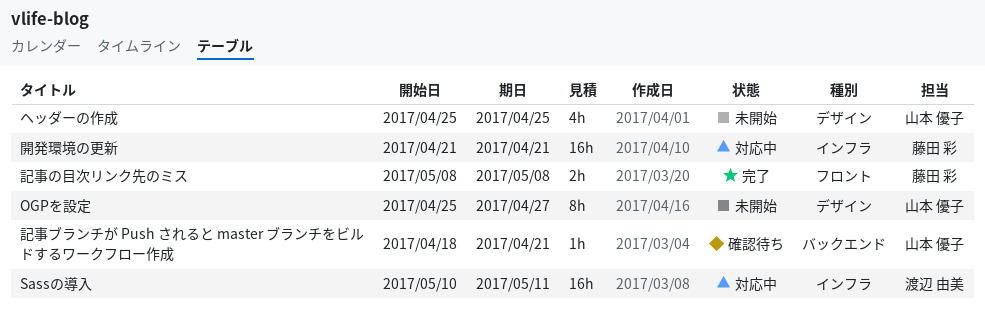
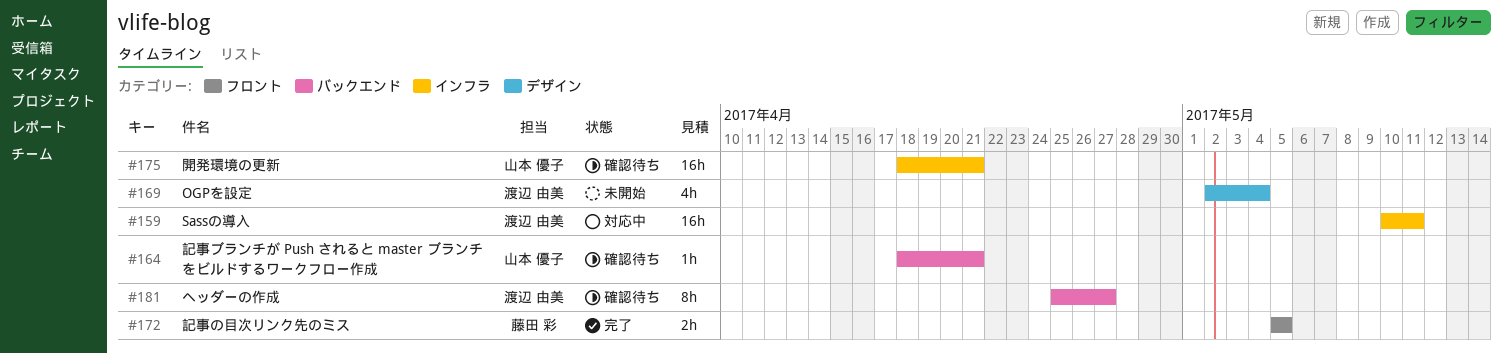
OGPを設定, owner: 山本 優子 -> 渡辺 由美
OGPを設定, estimate: 8h -> 4h
OGPを設定, start: Apr 25 -> May 2
OGPを設定, due: Apr 27 -> May 4
ヘッダーの作成, status: 未開始 -> 確認待ち
ヘッダーの作成, owner: 山本 優子 -> 渡辺 由美
ヘッダーの作成, label: デザイン -> バックエンド
ヘッダーの作成, estimate: 4h -> 8h
ヘッダーの作成, due: Apr 25 -> Apr 27
記事の目次リンク先のミス, start: May 8 -> May 5
記事の目次リンク先のミス, due: May 8 -> May 5
開発環境の更新, status: 対応中 -> 確認待ち
開発環境の更新, owner: 藤田 彩 -> 山本 優子
開発環境の更新, start: Apr 21 -> Apr 18

